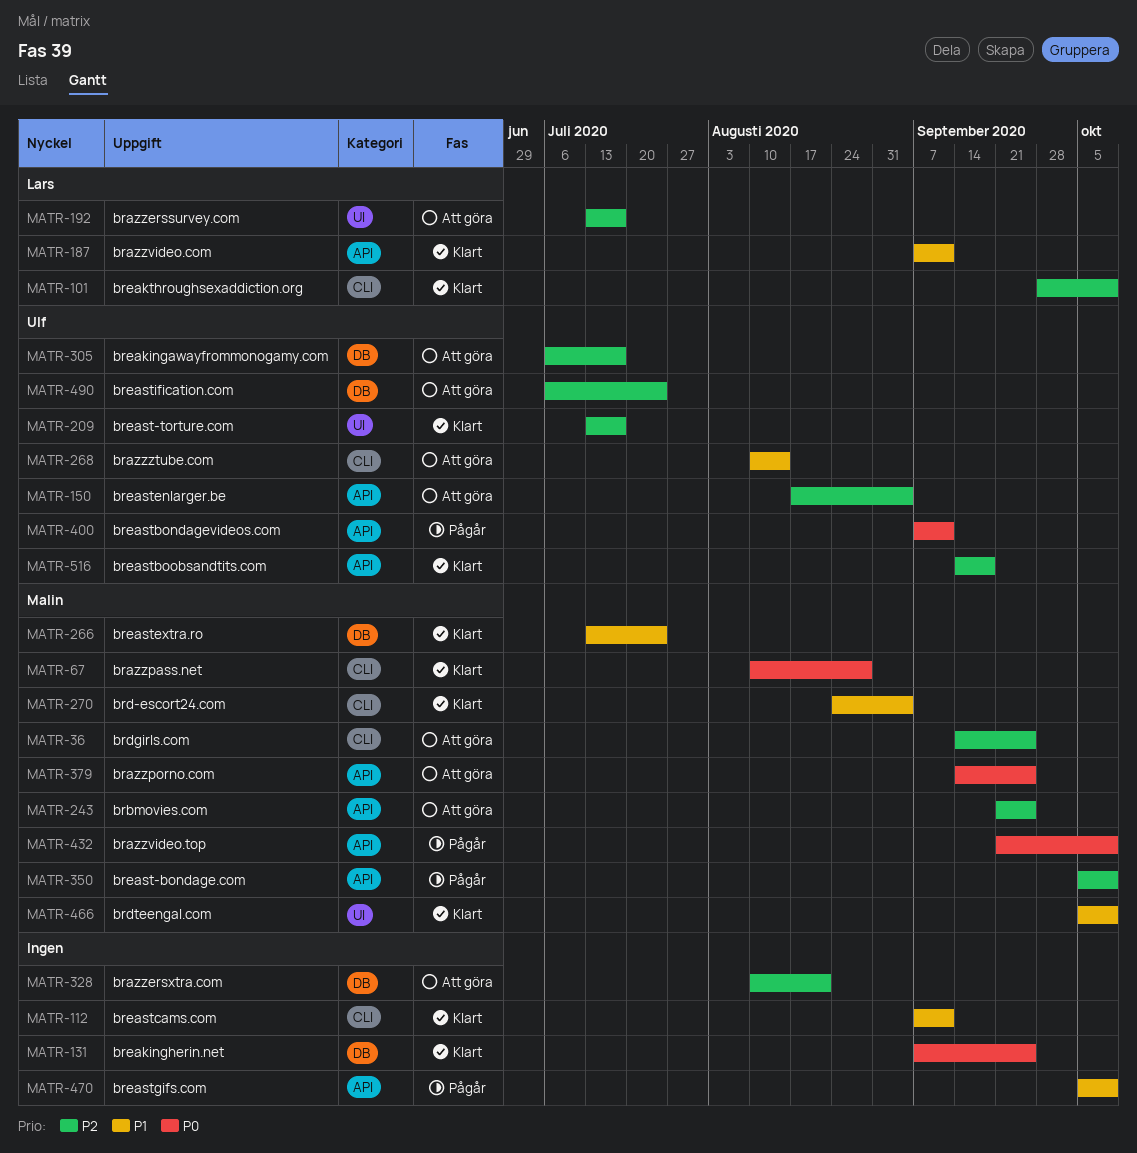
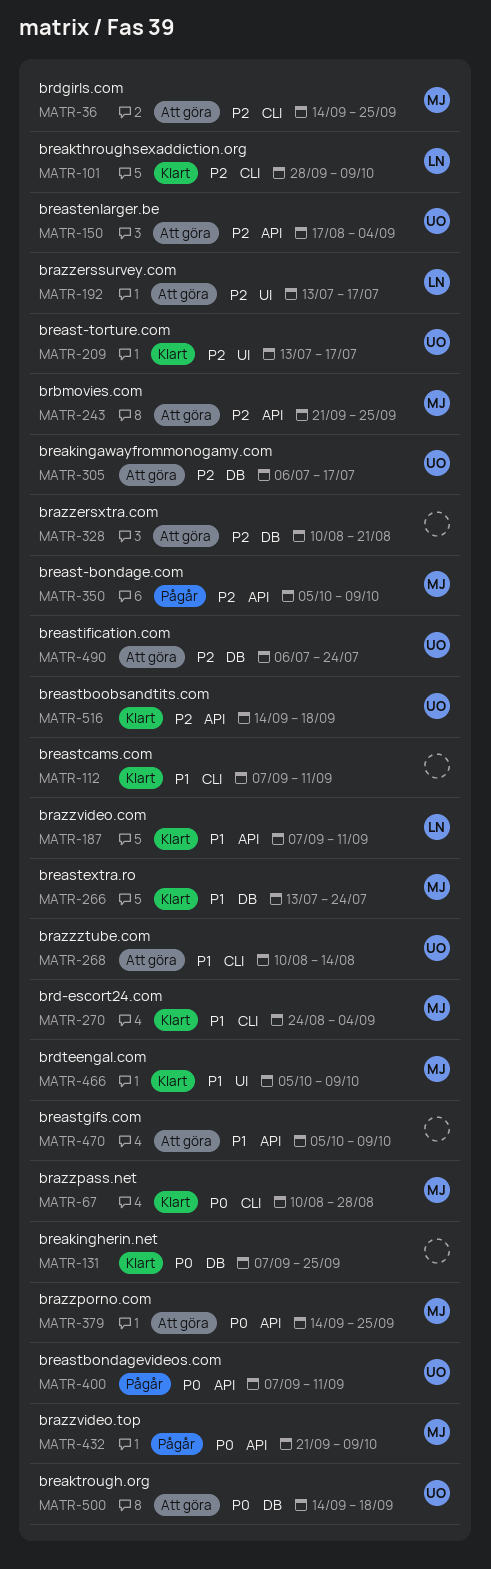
MATR-470, status: Pågår -> Att göra
MATR-500: none -> present

